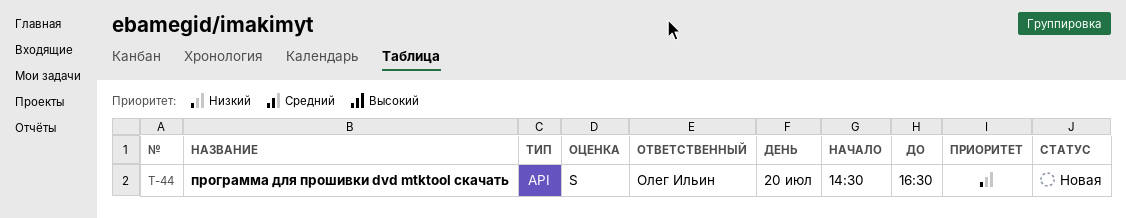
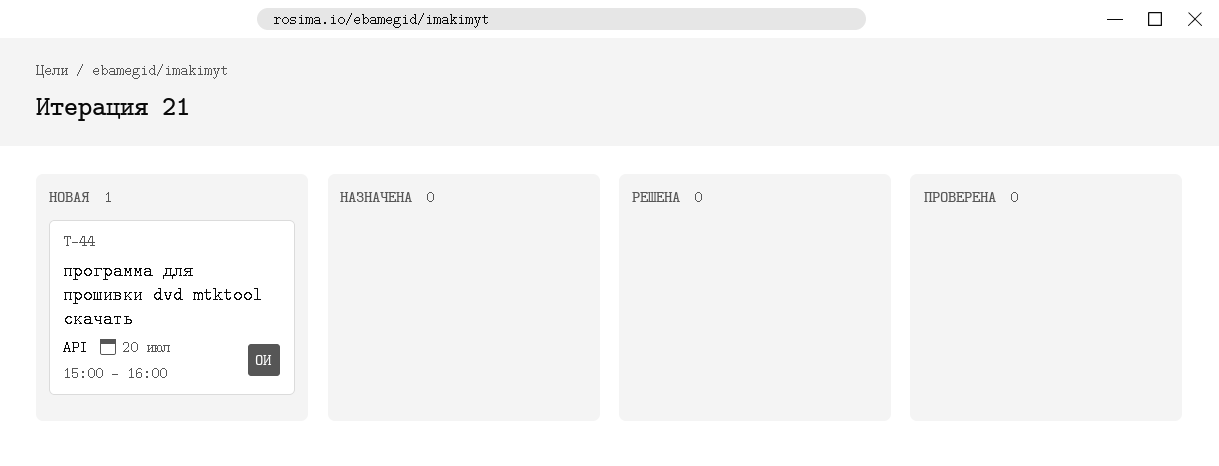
T-44, begins: 14:30 -> 15:00
T-44, ends: 16:30 -> 16:00

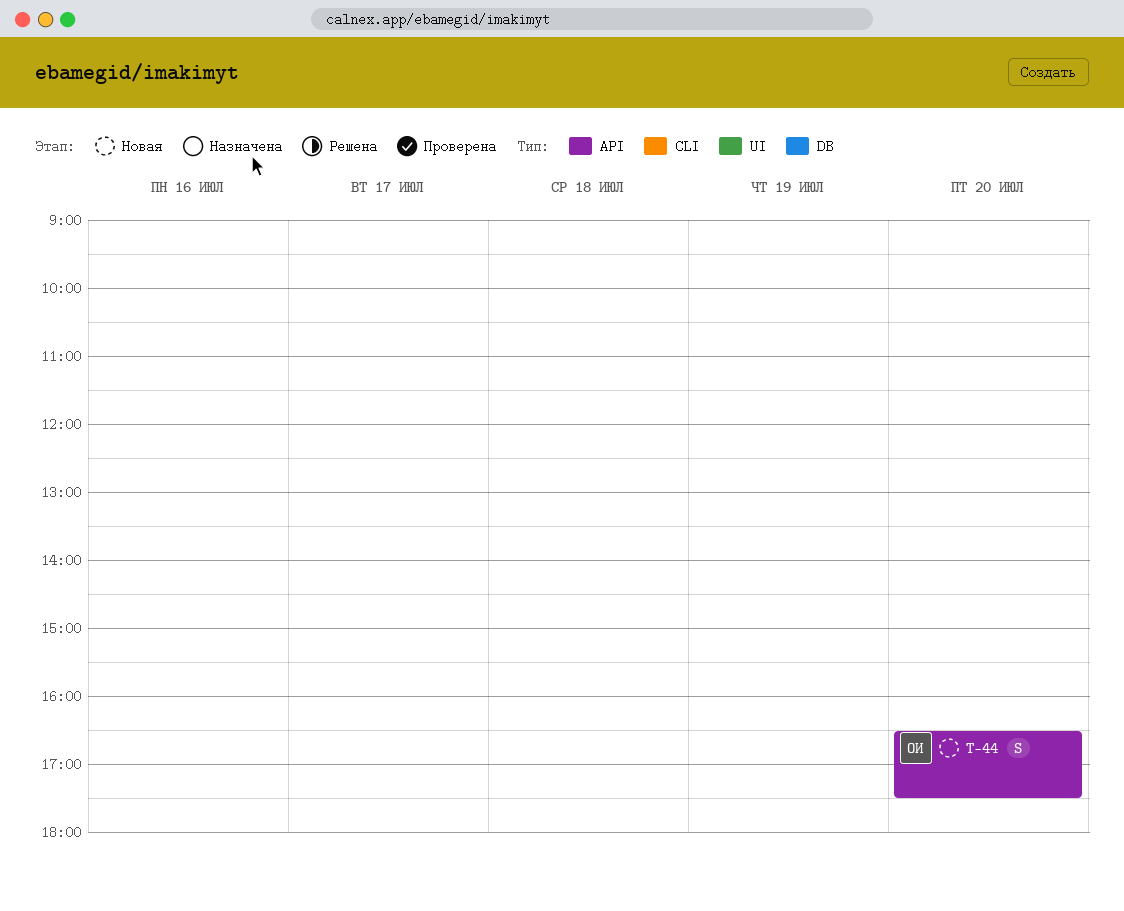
T-44, begins: 15:00 -> 16:30
T-44, ends: 16:00 -> 17:30

